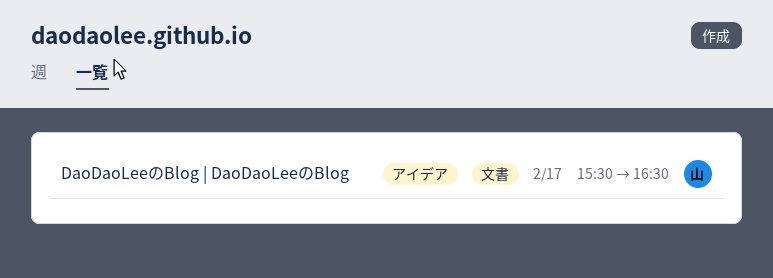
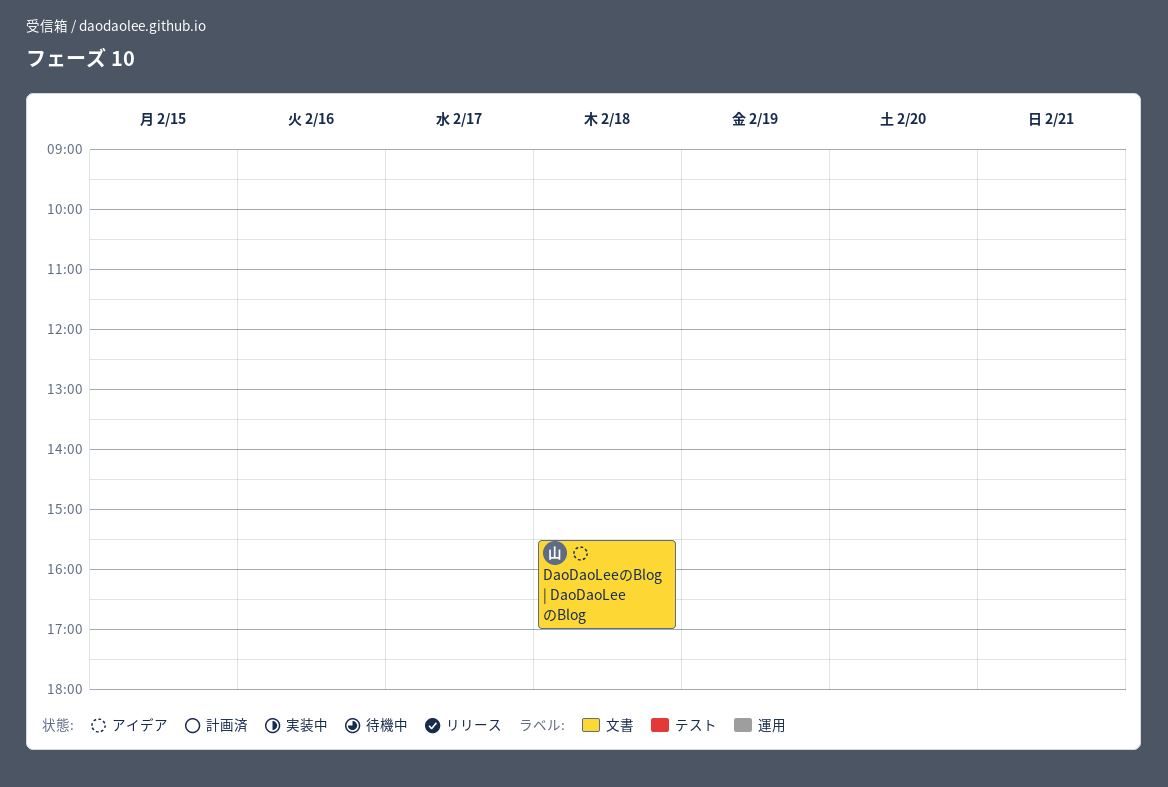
DaoDaoLeeのBlog | DaoDaoLeeのBlog, day: Feb 17 -> Feb 18
DaoDaoLeeのBlog | DaoDaoLeeのBlog, ends: 16:30 -> 17:00

